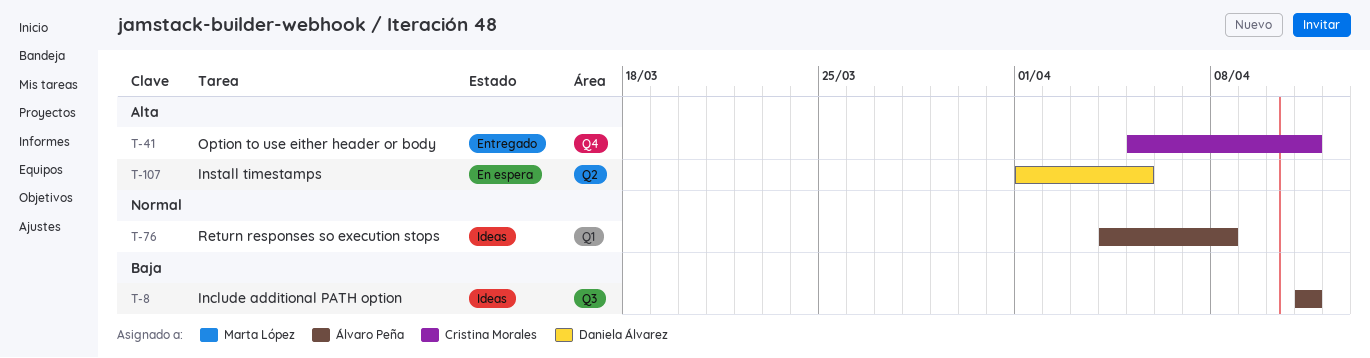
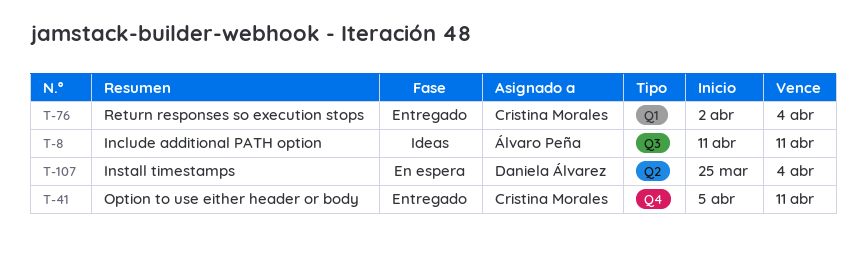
T-76, status: Ideas -> Entregado
T-76, owner: Álvaro Peña -> Cristina Morales
T-76, start: Apr 4 -> Apr 2
T-76, due: Apr 8 -> Apr 4
T-107, start: Apr 1 -> Mar 25
T-107, due: Apr 5 -> Apr 4

